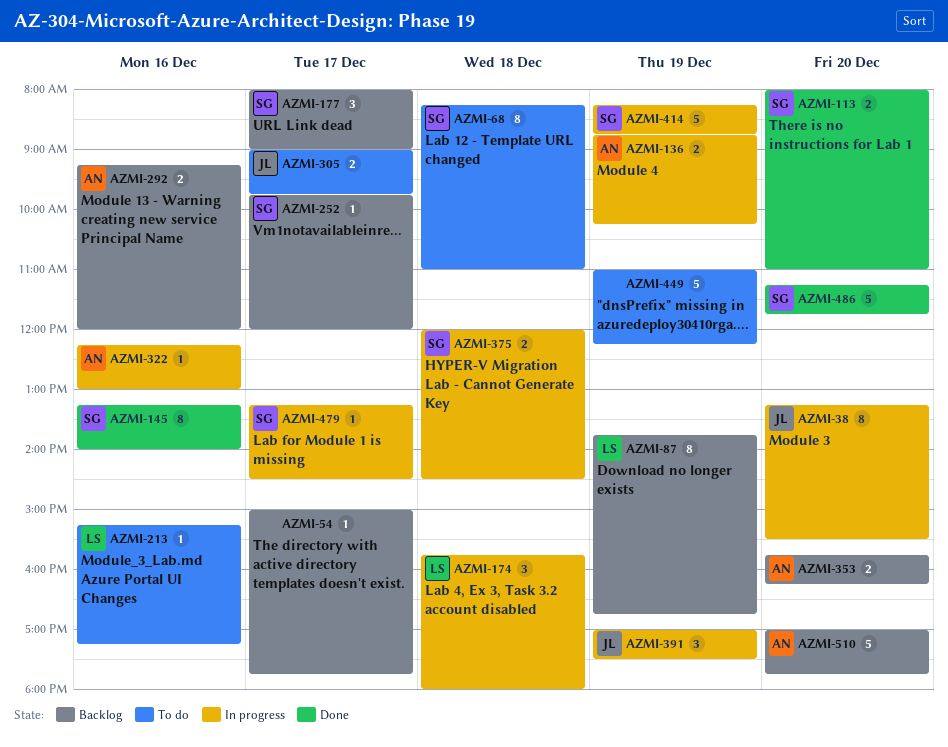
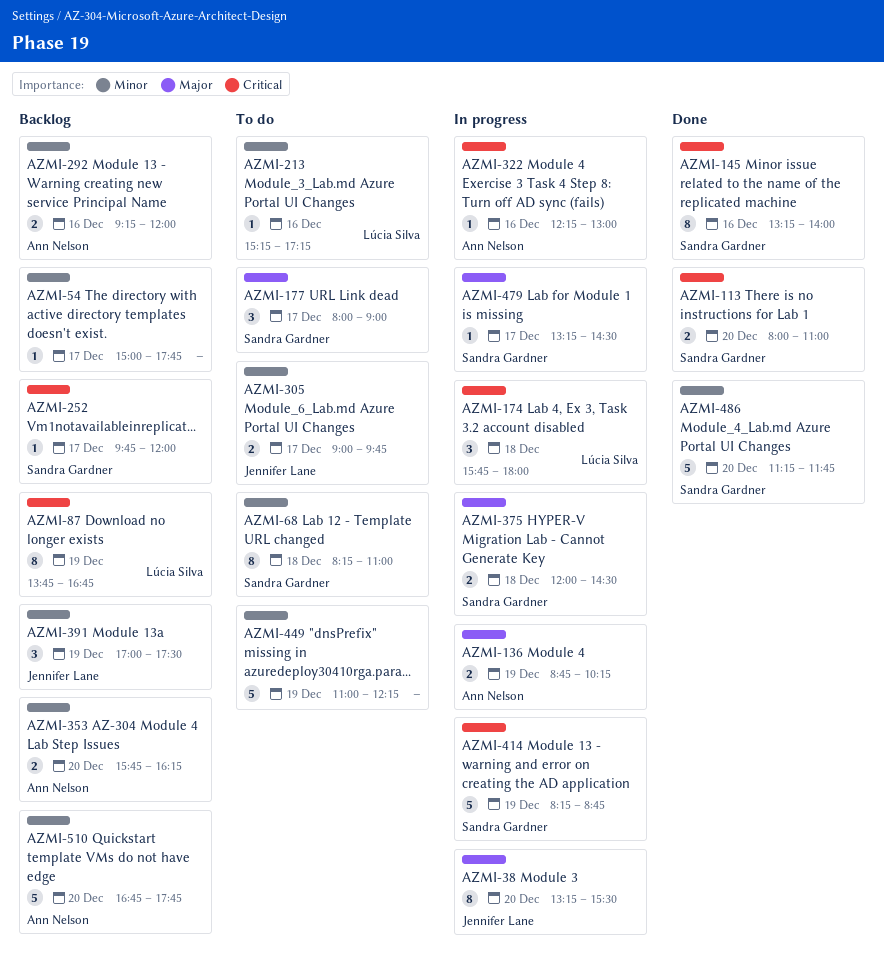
AZMI-177, status: Backlog -> To do
AZMI-391, status: In progress -> Backlog
AZMI-510, begins: 17:00 -> 16:45

